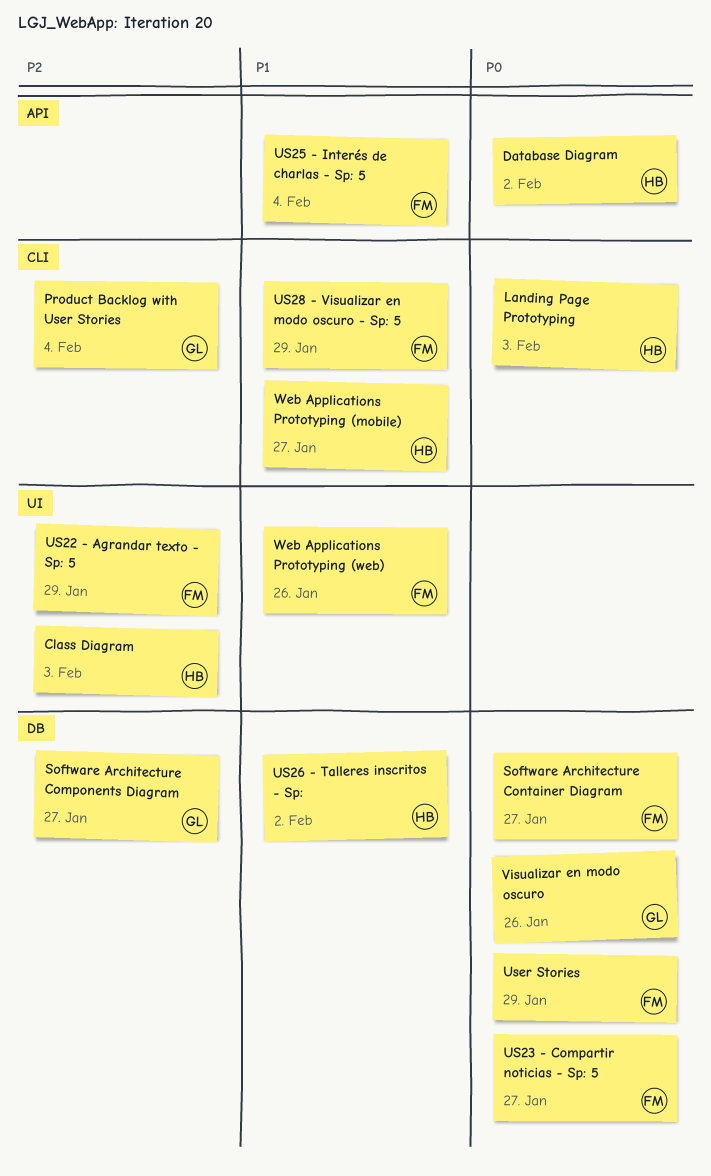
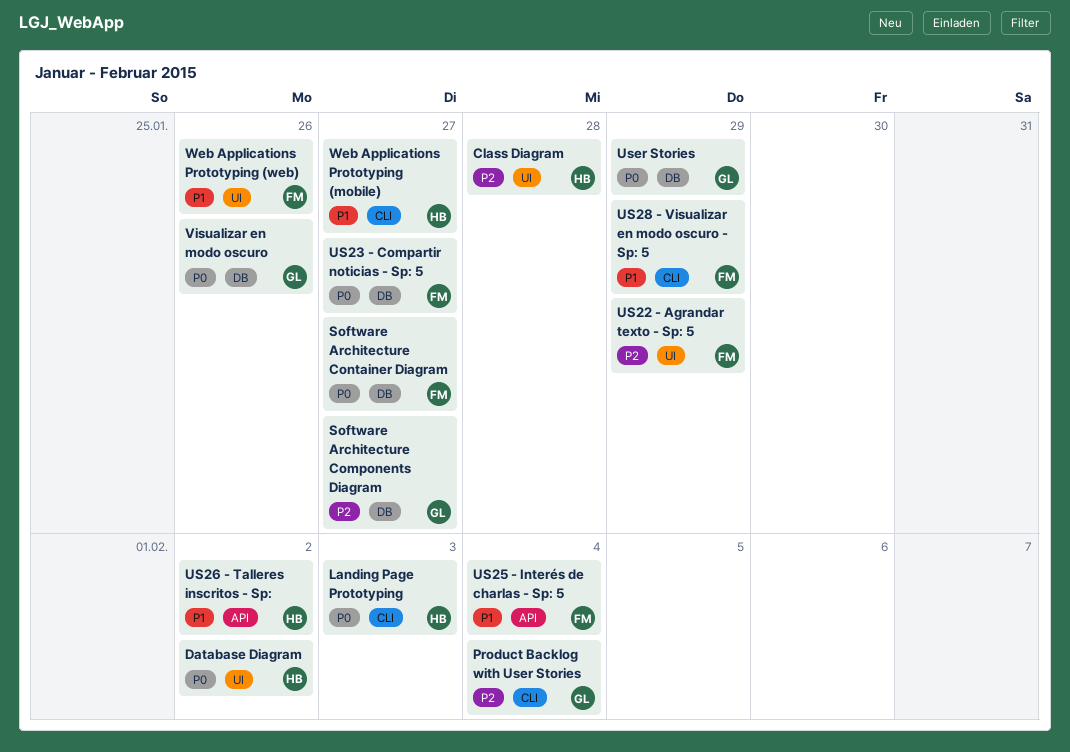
Class Diagram, due: Feb 3 -> Jan 28
Database Diagram, label: API -> UI
US26 - Talleres inscritos - Sp:, label: DB -> API
User Stories, owner: FM -> GL

